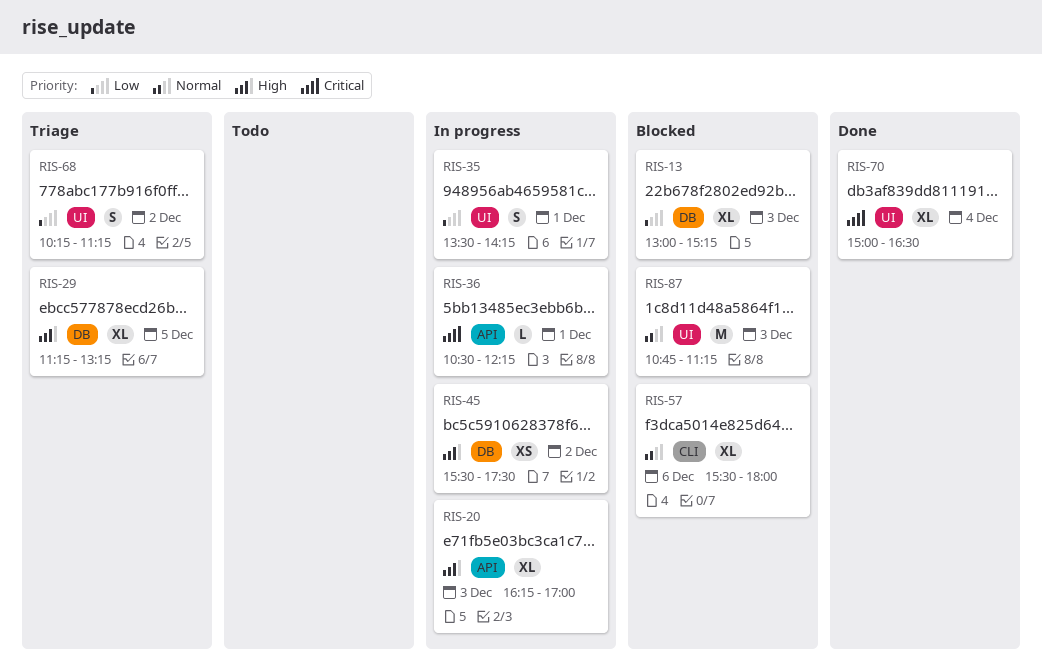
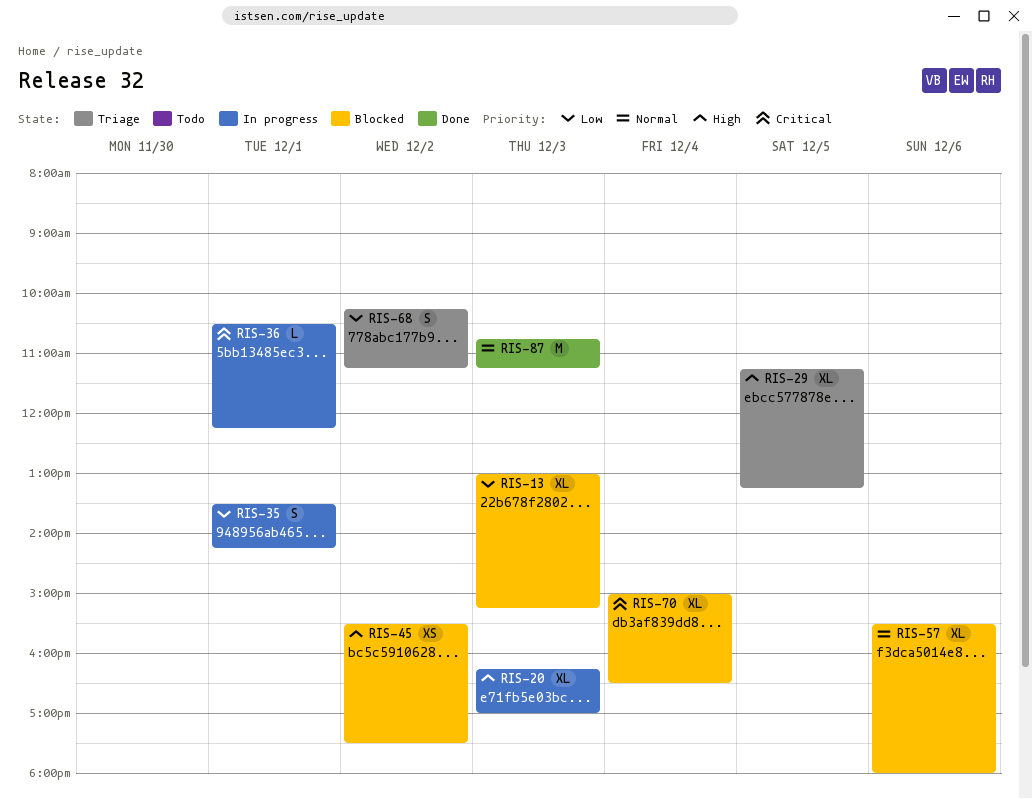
RIS-45, status: In progress -> Blocked
RIS-70, status: Done -> Blocked
RIS-87, status: Blocked -> Done

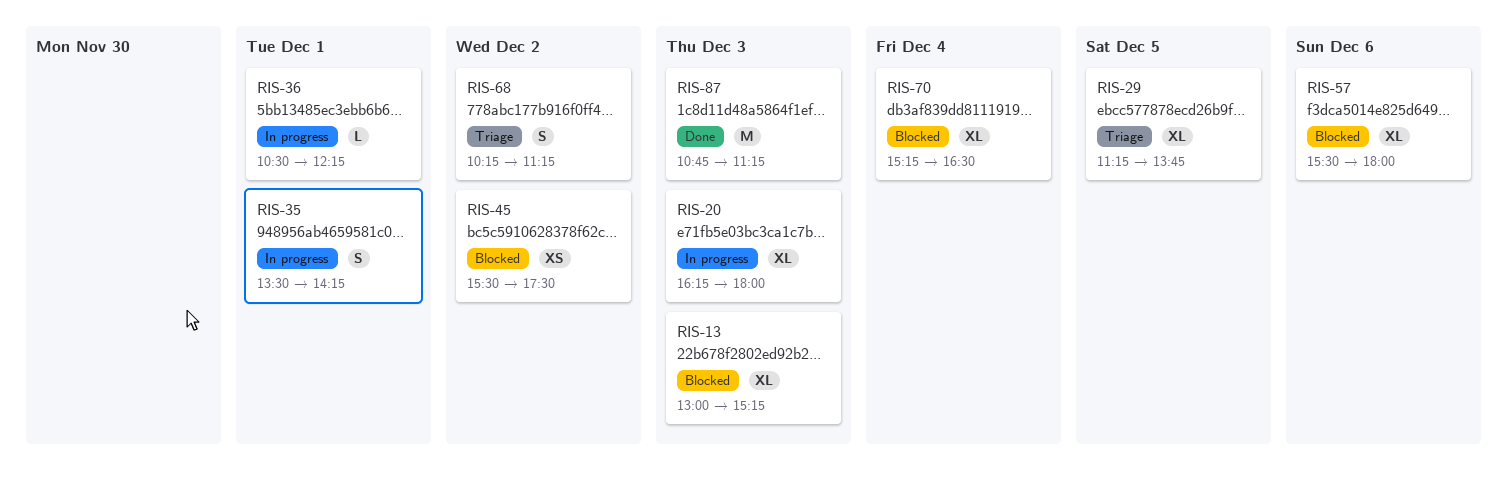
RIS-20, ends: 17:00 -> 18:00
RIS-29, ends: 13:15 -> 13:45
RIS-70, begins: 15:00 -> 15:15

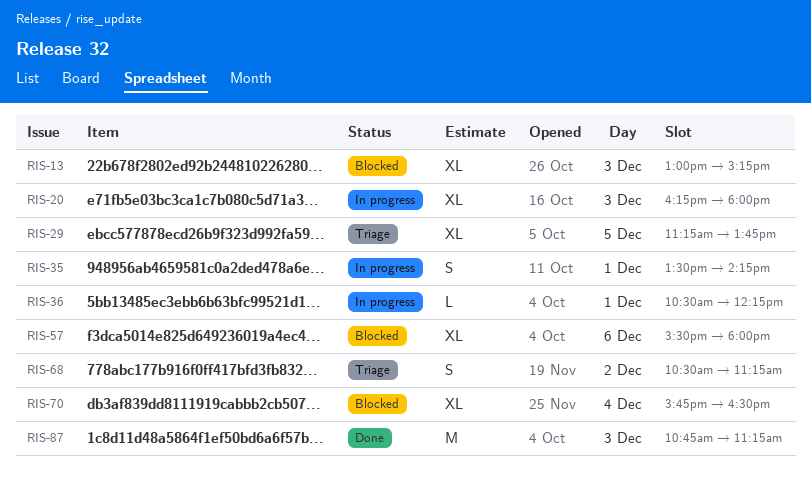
RIS-45: present -> none
RIS-68, begins: 10:15 -> 10:30
RIS-70, begins: 15:15 -> 15:45

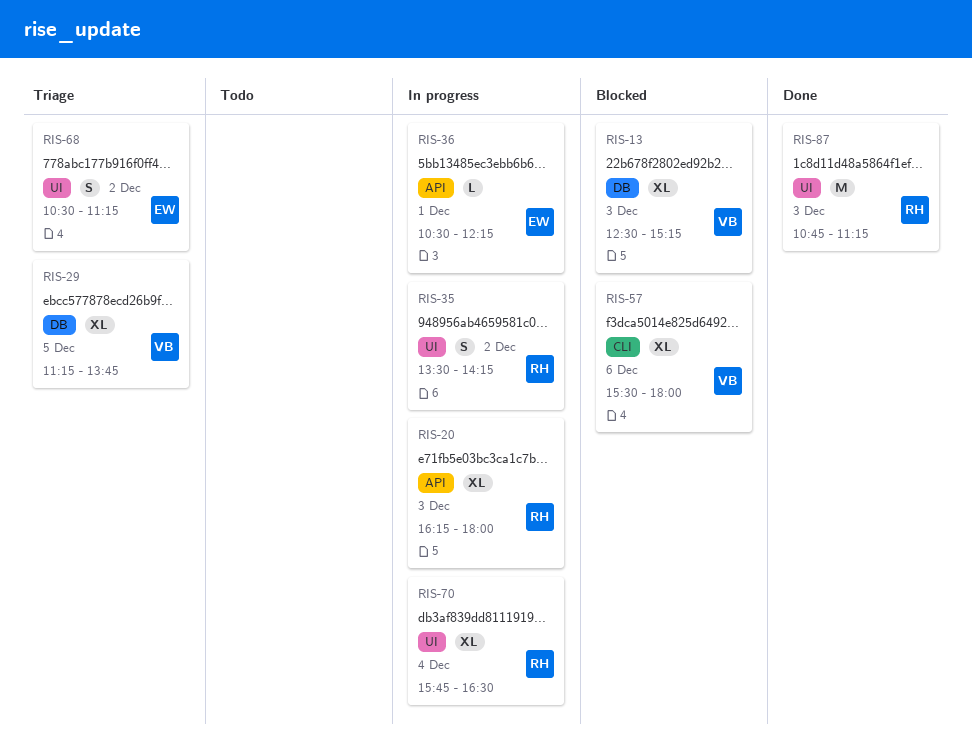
RIS-13, begins: 13:00 -> 12:30
RIS-35, day: Dec 1 -> Dec 2
RIS-70, status: Blocked -> In progress

